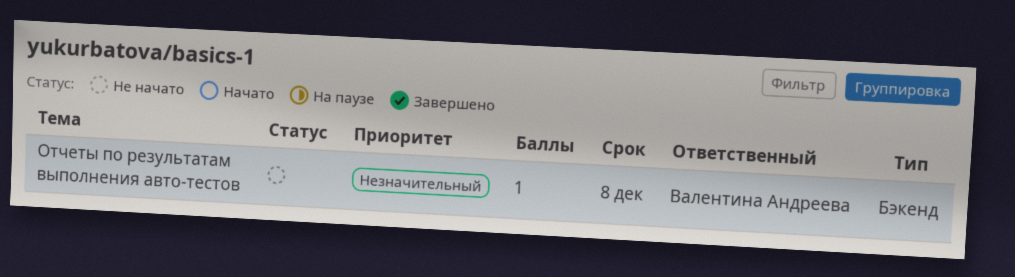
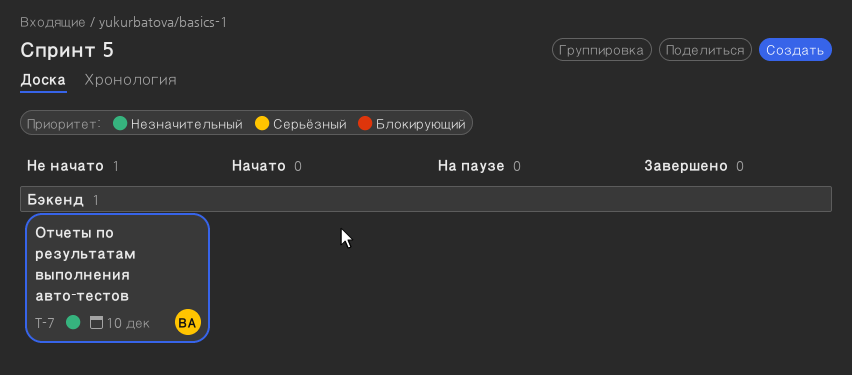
Отчеты по результатам выполнения авто-тестов, due: Dec 8 -> Dec 10

